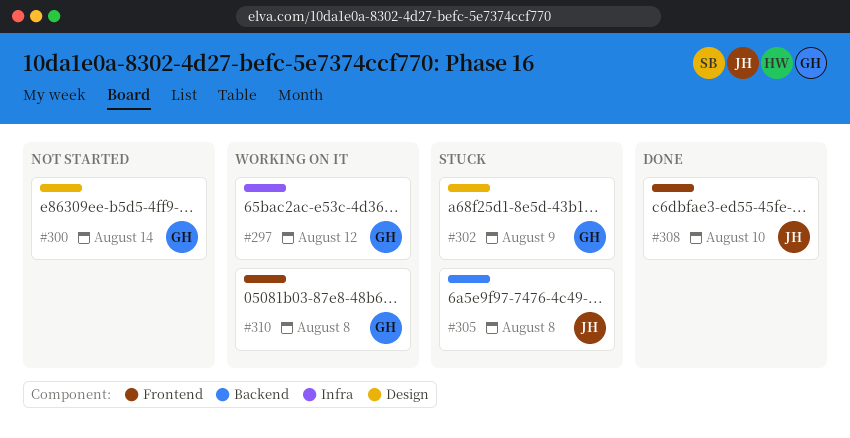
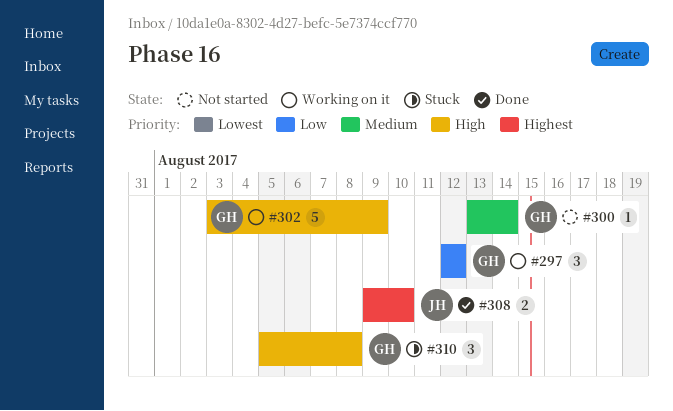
#302, status: Stuck -> Working on it
#305: present -> none
#310, status: Working on it -> Stuck

